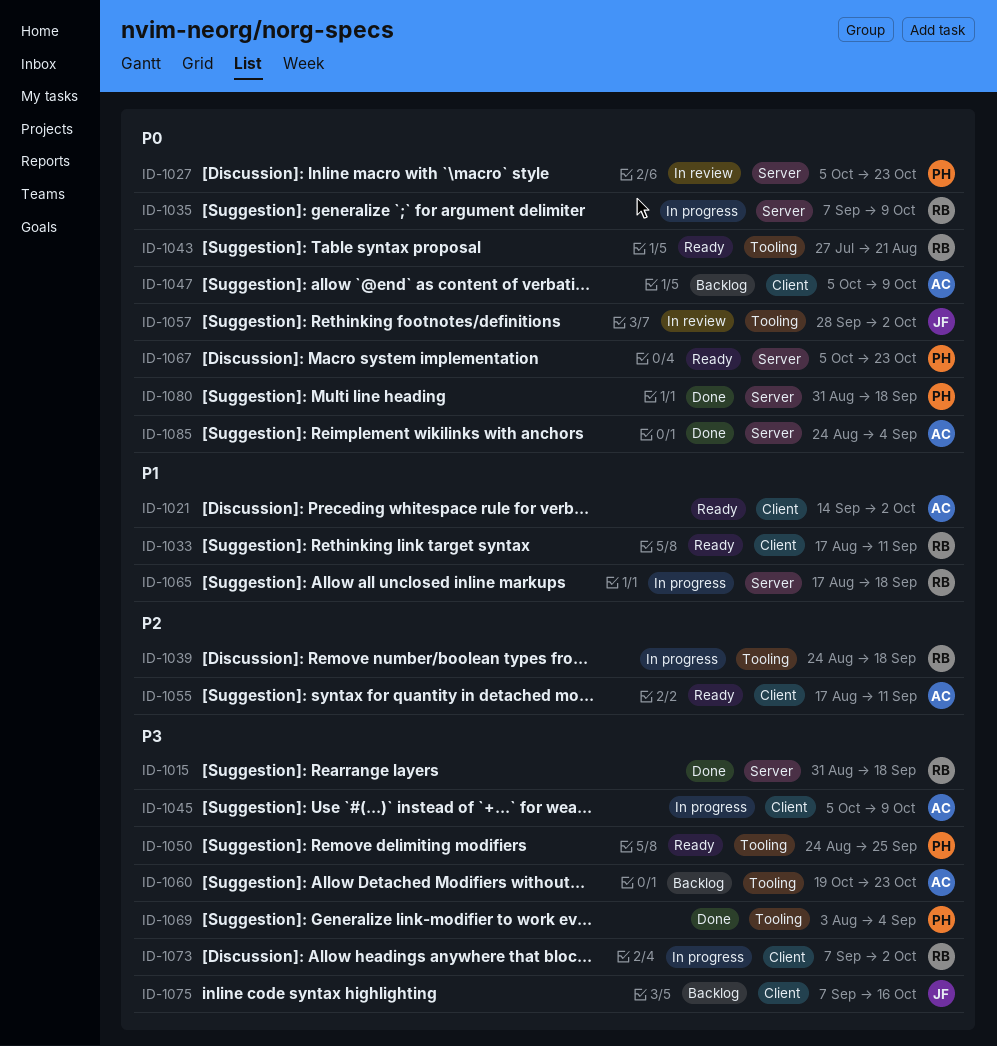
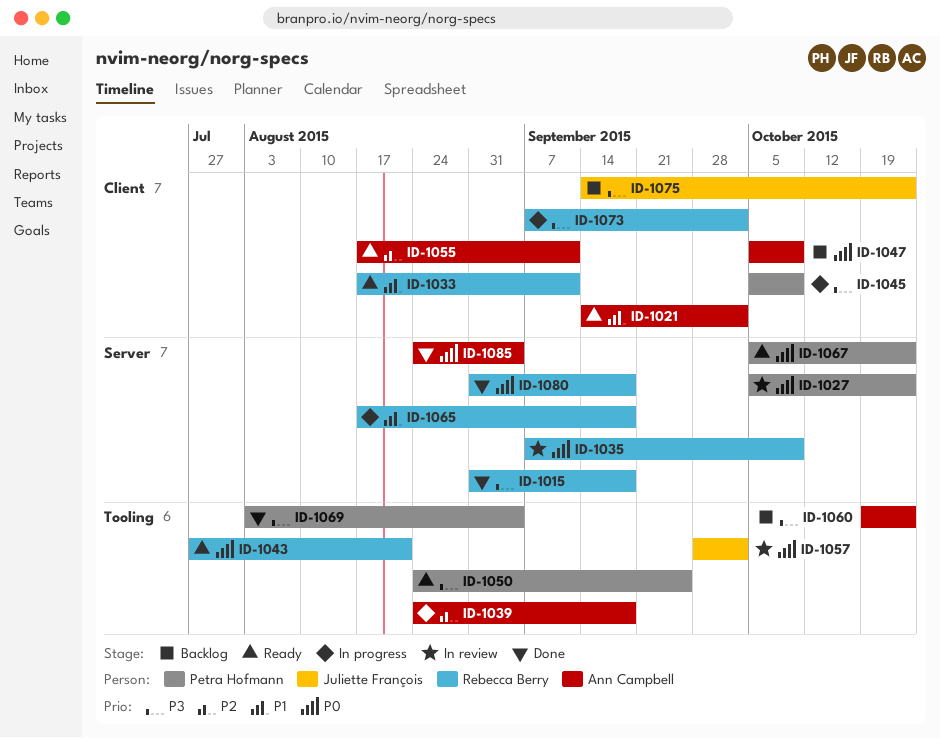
ID-1035, status: In progress -> In review
ID-1039, owner: Rebecca Berry -> Ann Campbell
ID-1045, owner: Ann Campbell -> Petra Hofmann
ID-1075, start: Sep 7 -> Sep 14
ID-1075, due: Oct 16 -> Oct 23
ID-1080, owner: Petra Hofmann -> Rebecca Berry

